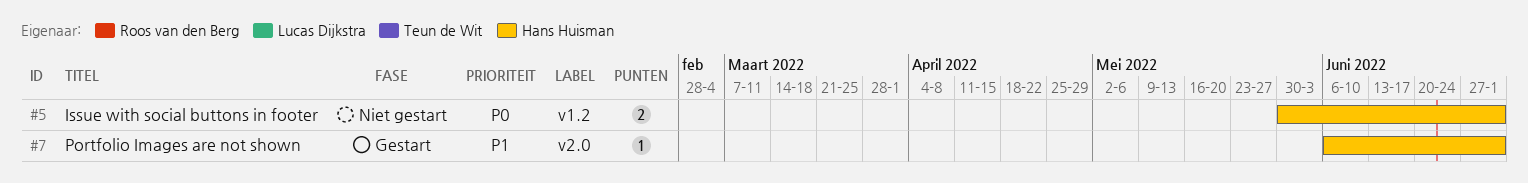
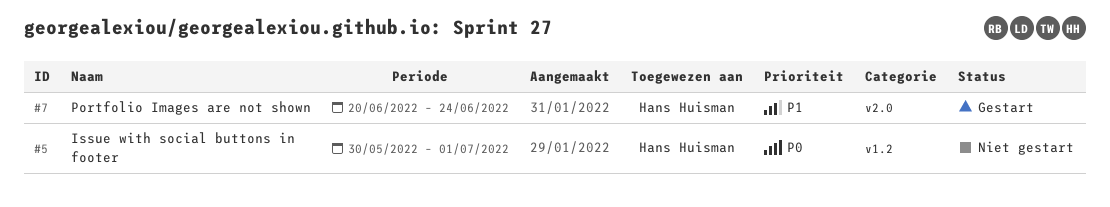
#7, start: Jun 6 -> Jun 20
#7, due: Jul 1 -> Jun 24

